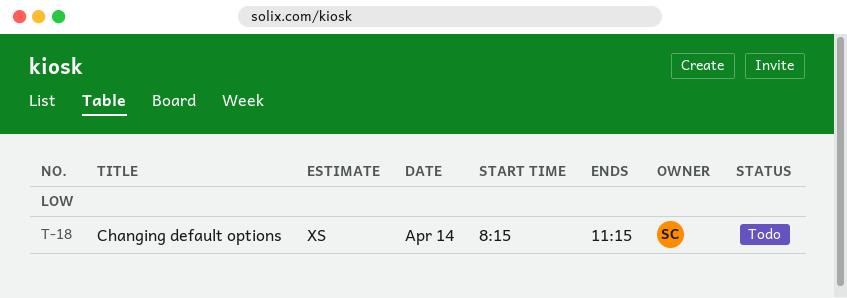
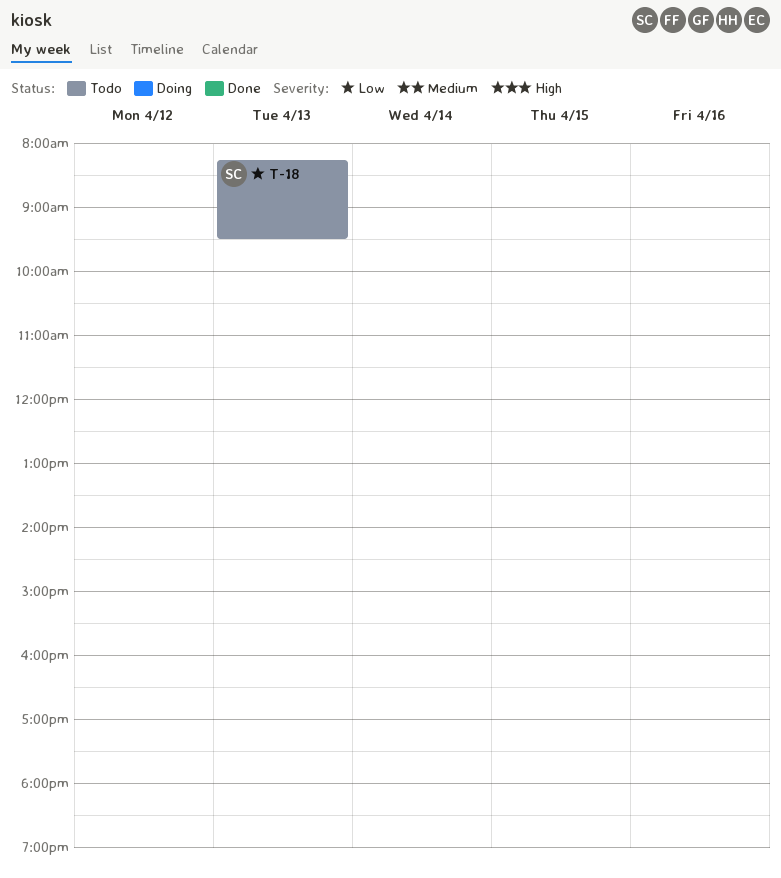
T-18, day: Apr 14 -> Apr 13
T-18, ends: 11:15 -> 09:30

